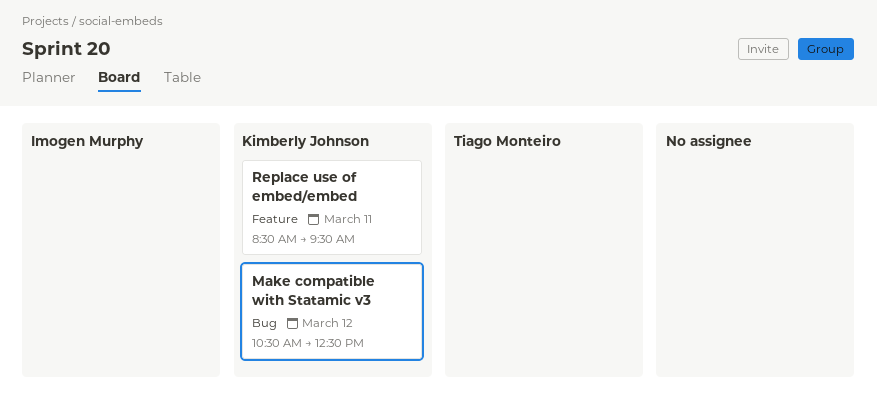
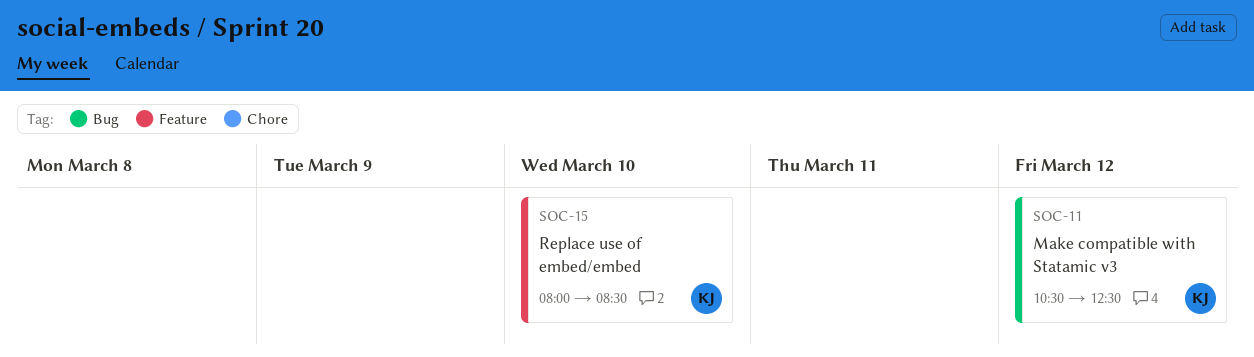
Replace use of embed/embed, day: Mar 11 -> Mar 10
Replace use of embed/embed, begins: 08:30 -> 08:00
Replace use of embed/embed, ends: 09:30 -> 08:30

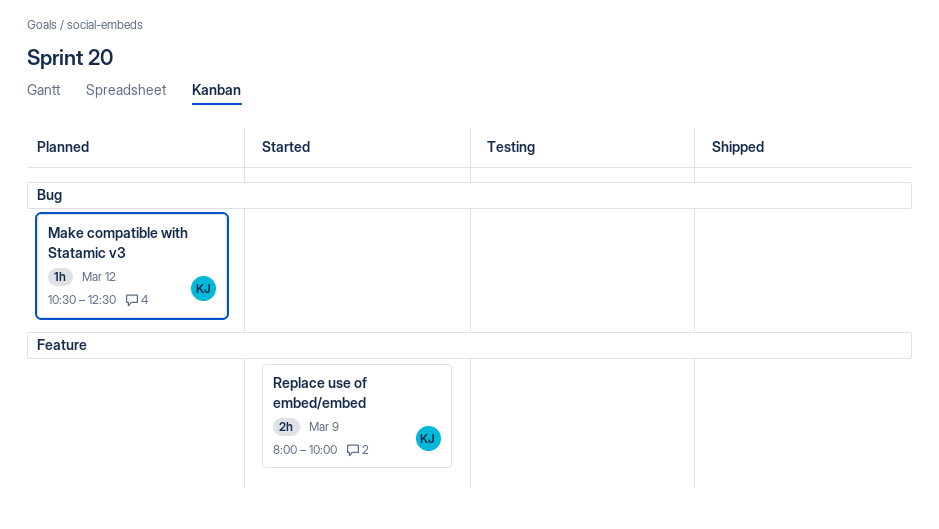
Replace use of embed/embed, day: Mar 10 -> Mar 9
Replace use of embed/embed, ends: 08:30 -> 10:00

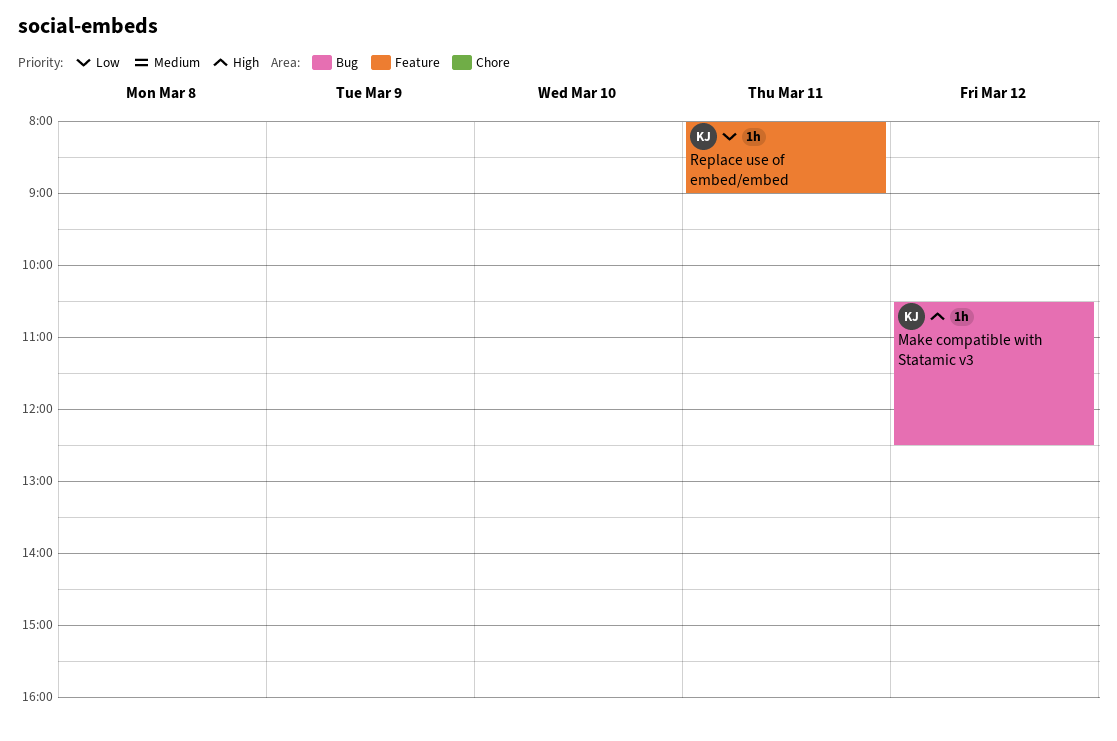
Replace use of embed/embed, estimate: 2h -> 1h
Replace use of embed/embed, day: Mar 9 -> Mar 11
Replace use of embed/embed, ends: 10:00 -> 09:00

